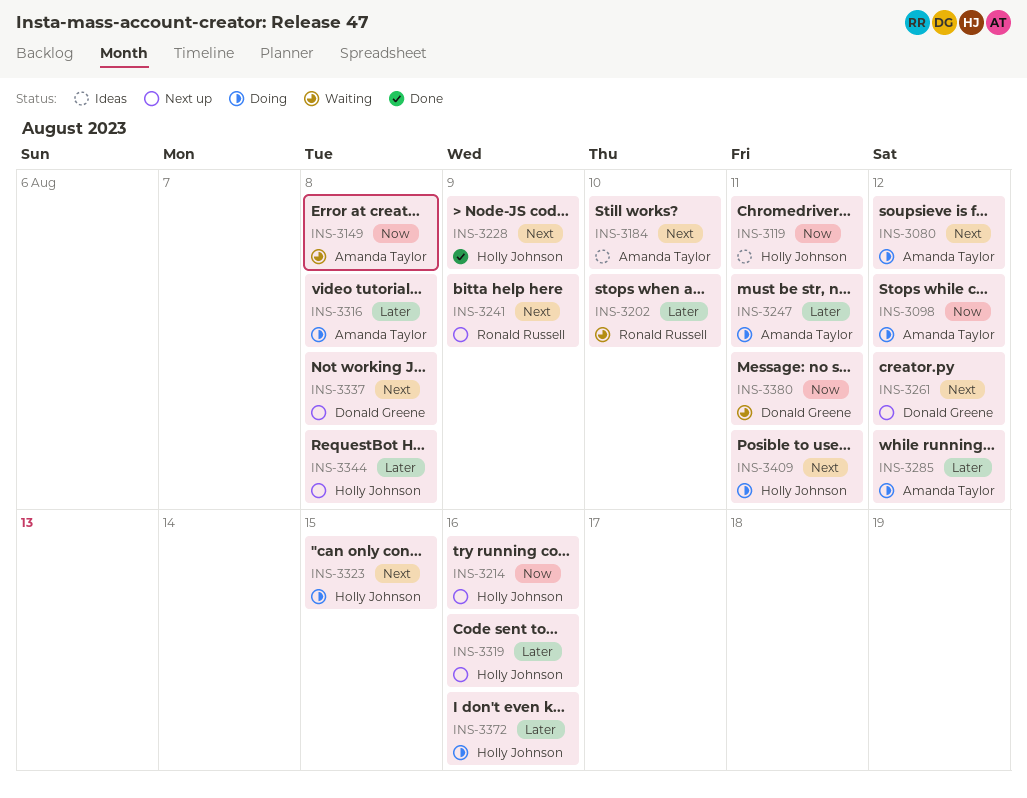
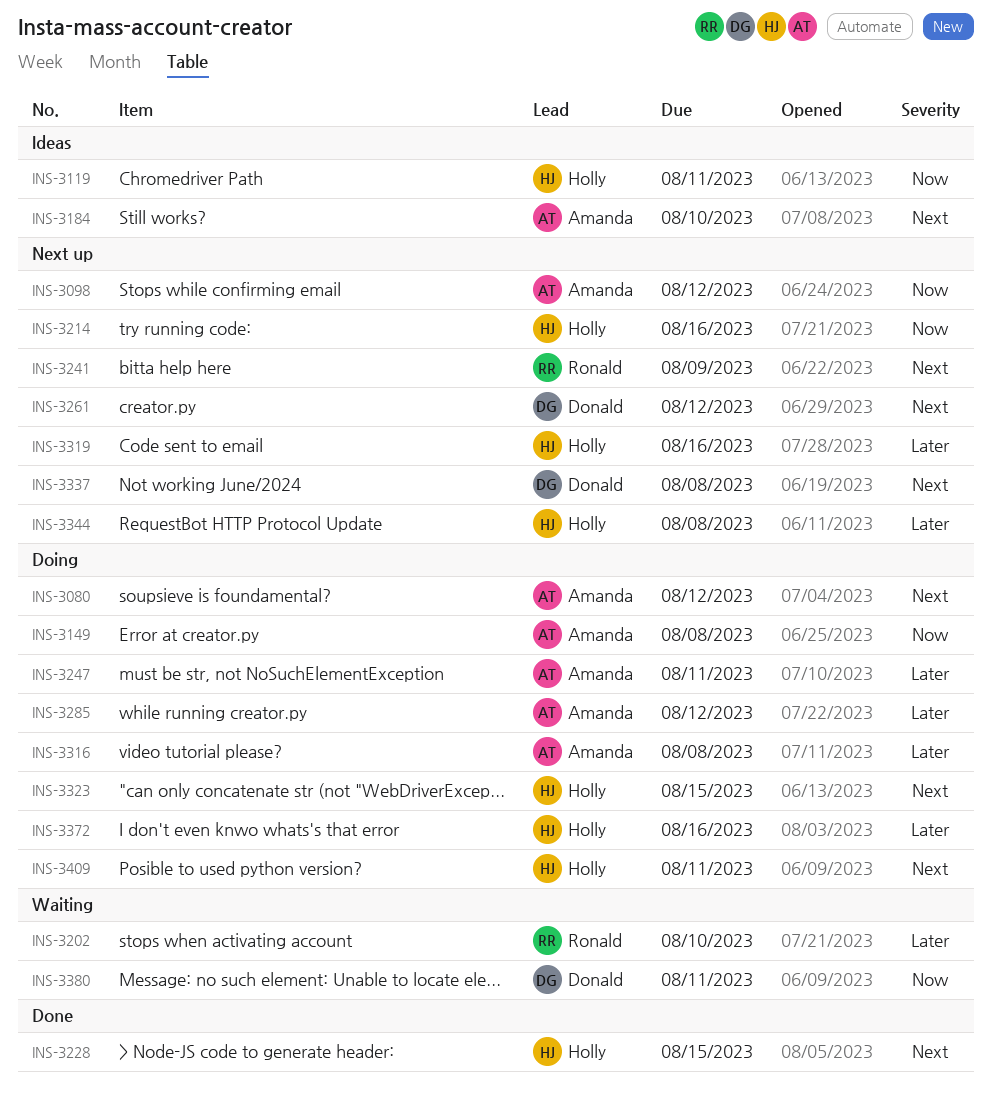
INS-3098, status: Doing -> Next up
INS-3149, status: Waiting -> Doing
INS-3228, due: Aug 9 -> Aug 15

